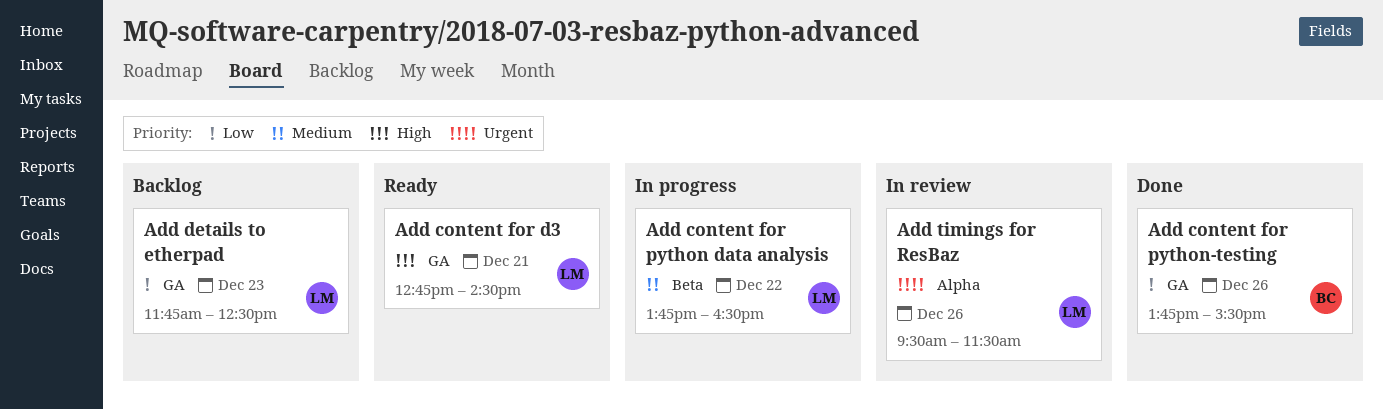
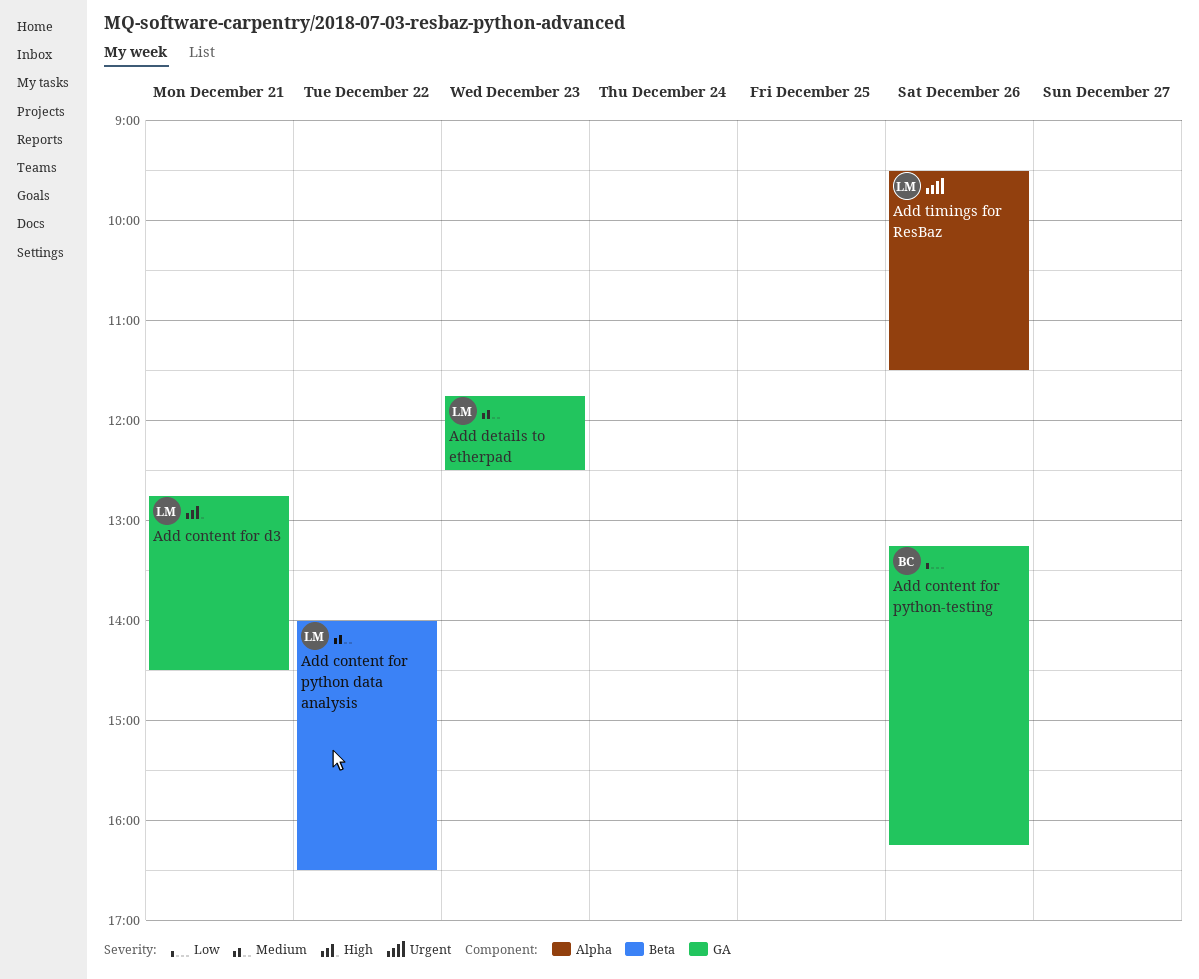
Add content for python data analysis, begins: 13:45 -> 14:00
Add content for python-testing, begins: 13:45 -> 13:15
Add content for python-testing, ends: 15:30 -> 16:15
Add details to etherpad, priority: Low -> Medium

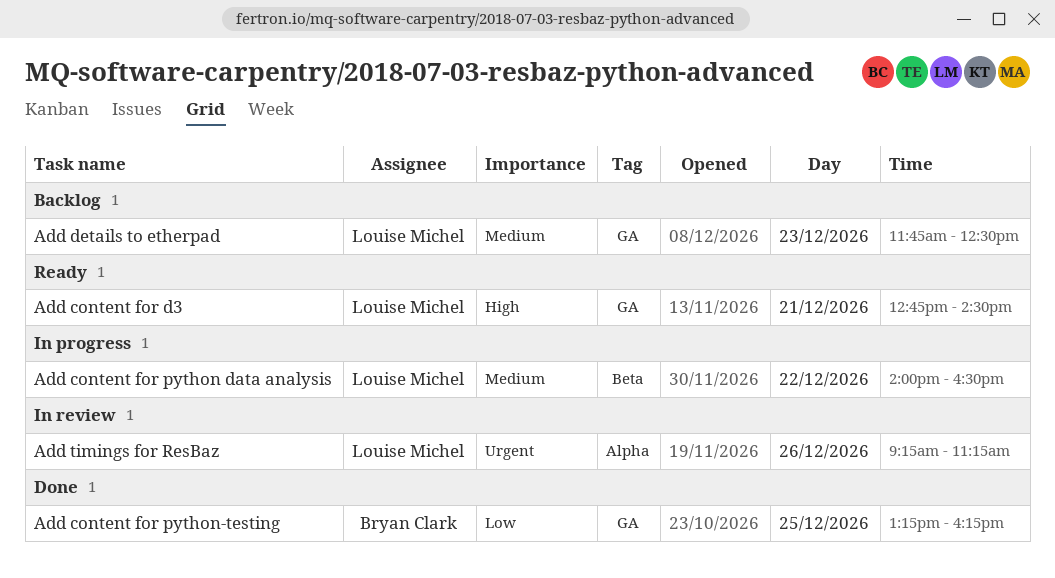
Add content for python-testing, day: Dec 26 -> Dec 25
Add timings for ResBaz, begins: 09:30 -> 09:15
Add timings for ResBaz, ends: 11:30 -> 11:15

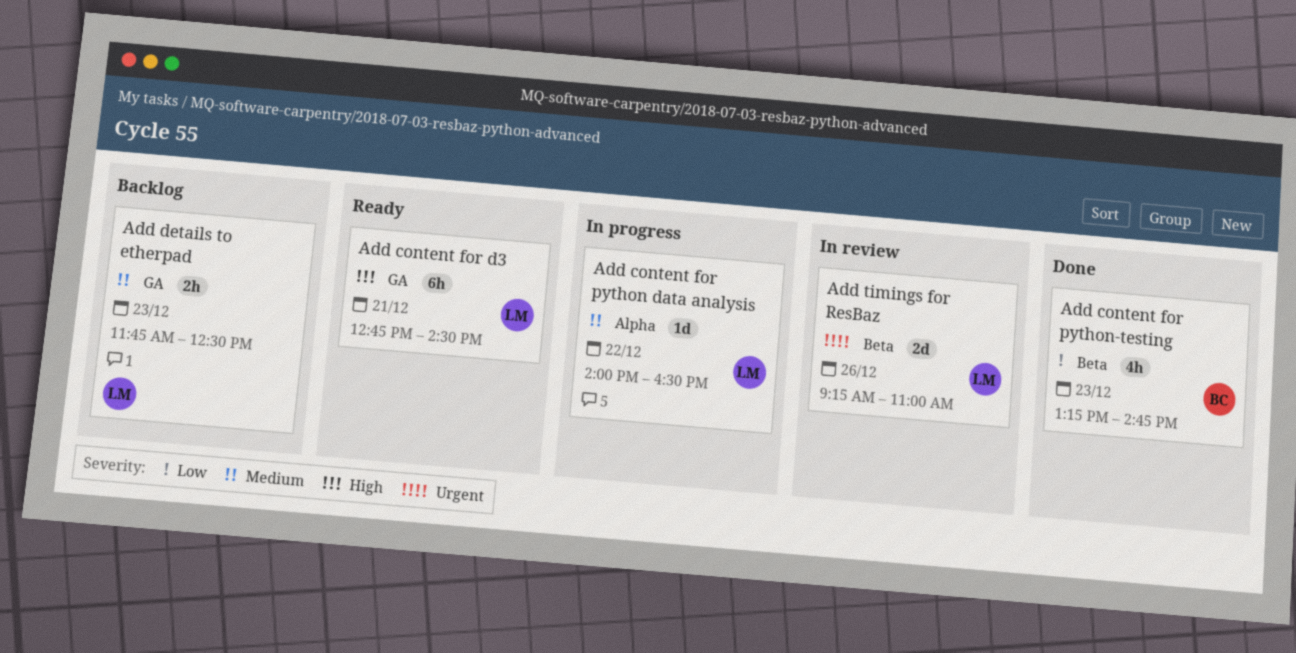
Add content for python data analysis, label: Beta -> Alpha
Add content for python-testing, label: GA -> Beta
Add content for python-testing, day: Dec 25 -> Dec 23
Add content for python-testing, ends: 16:15 -> 14:45
Add timings for ResBaz, label: Alpha -> Beta
Add timings for ResBaz, ends: 11:15 -> 11:00

